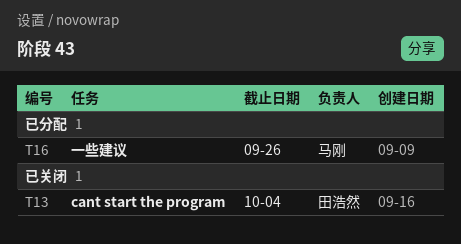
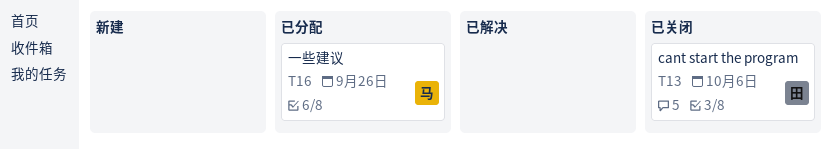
T13, due: Oct 4 -> Oct 6

